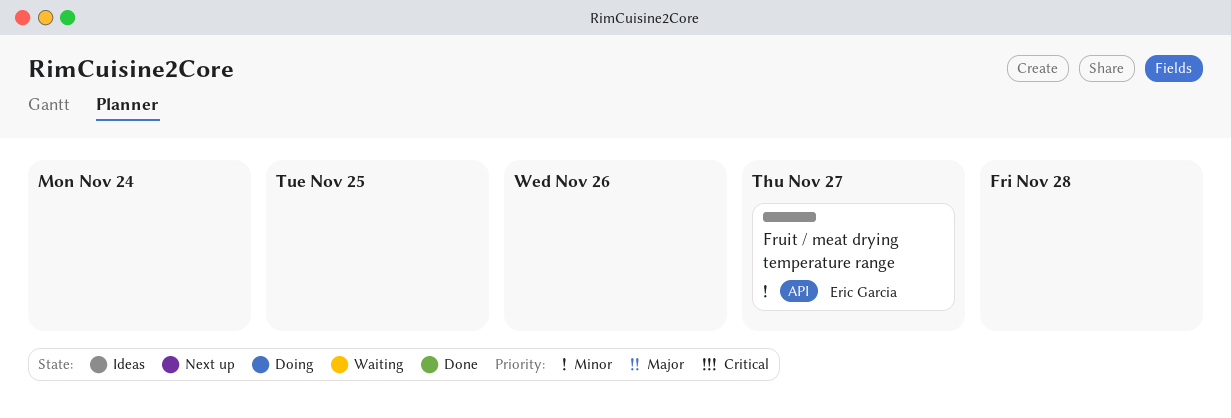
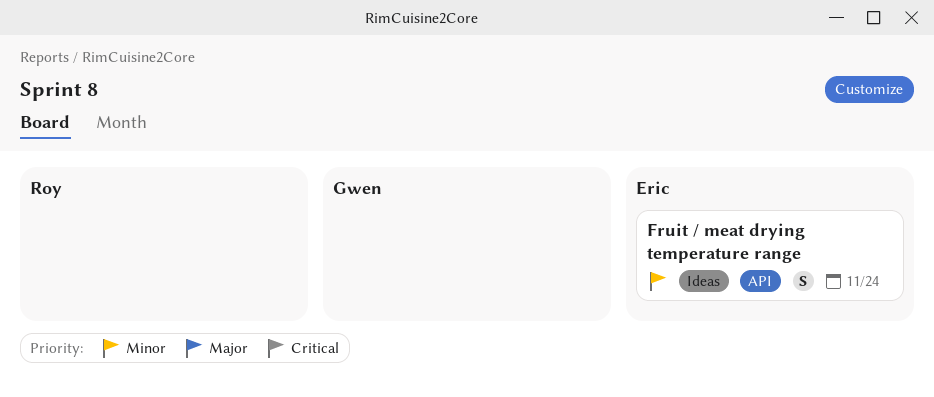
Fruit / meat drying temperature range, due: Nov 27 -> Nov 24

